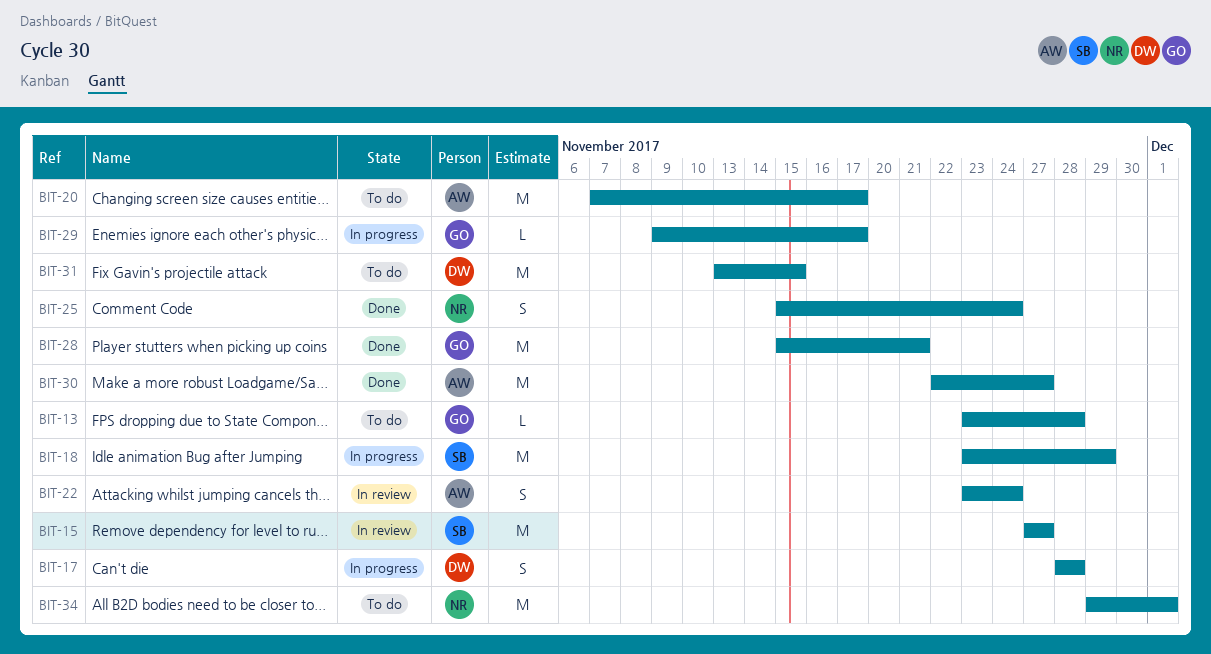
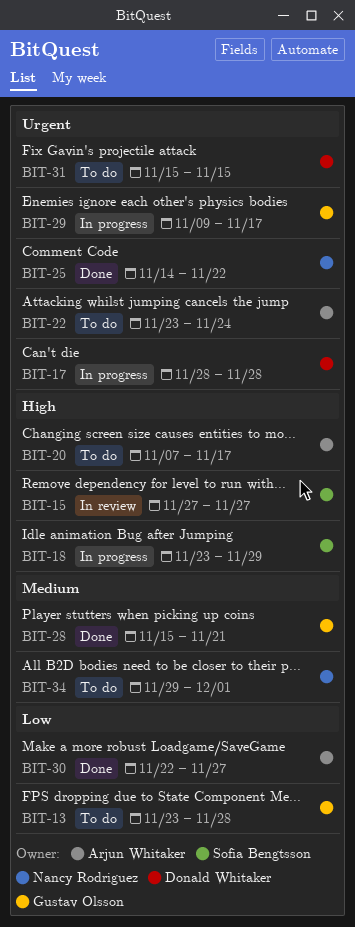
BIT-22, status: In review -> To do
BIT-25, start: Nov 15 -> Nov 14
BIT-25, due: Nov 24 -> Nov 22
BIT-31, start: Nov 13 -> Nov 15

